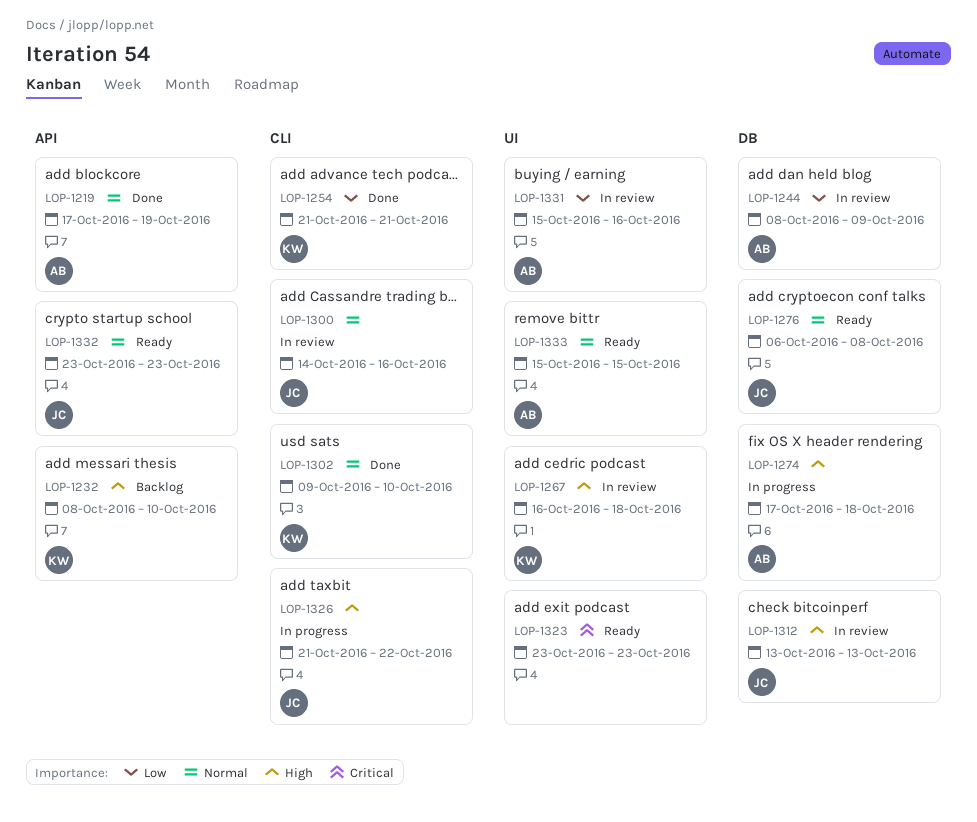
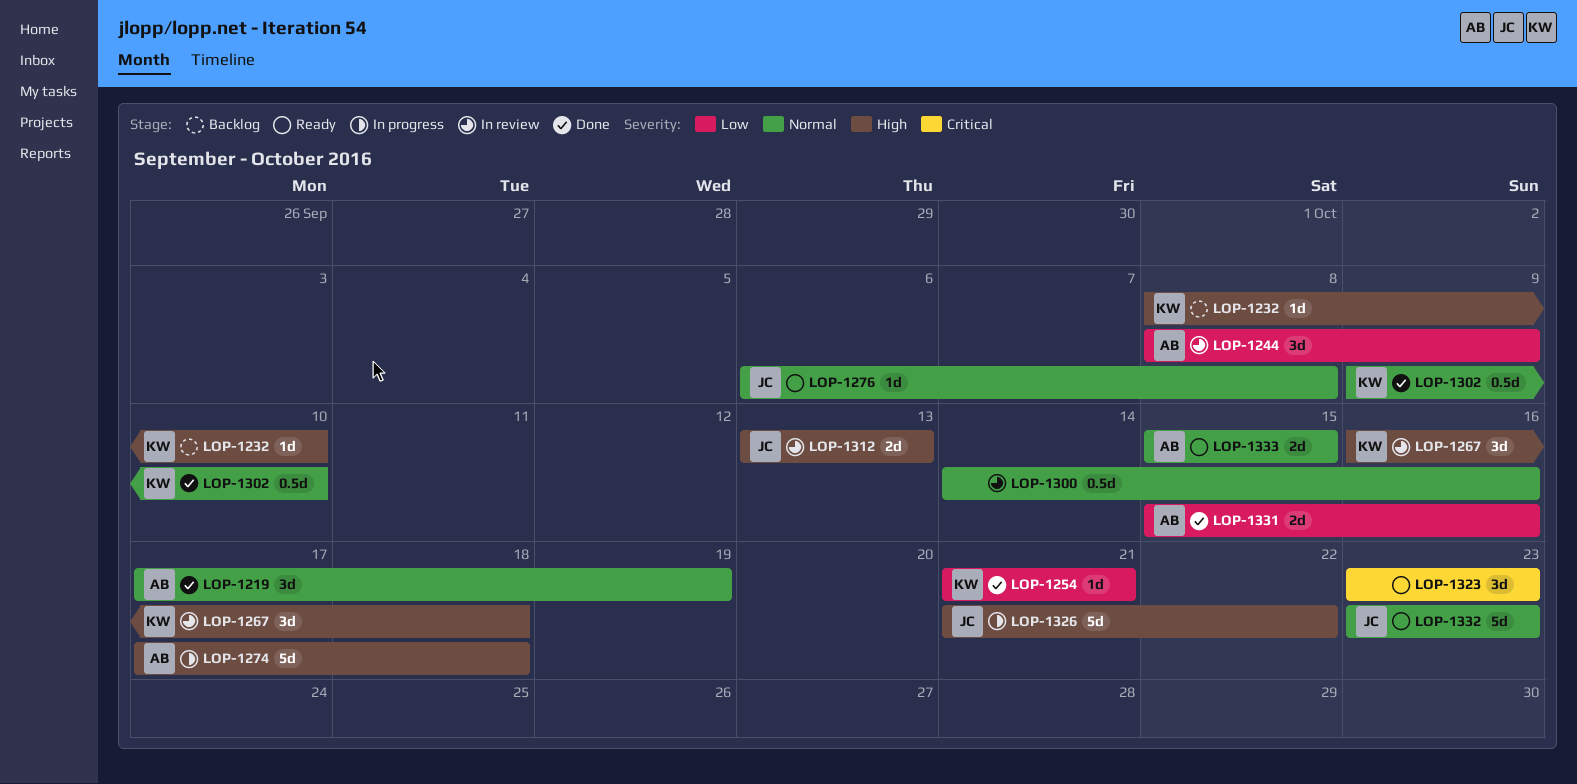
LOP-1300, owner: JC -> none
LOP-1331, status: In review -> Done

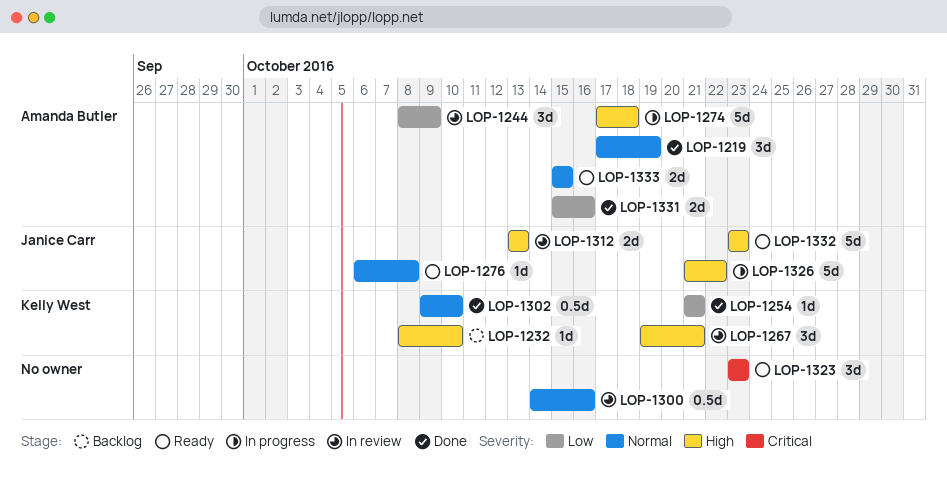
LOP-1267, start: Oct 16 -> Oct 19
LOP-1267, due: Oct 18 -> Oct 21
LOP-1332, priority: Normal -> High

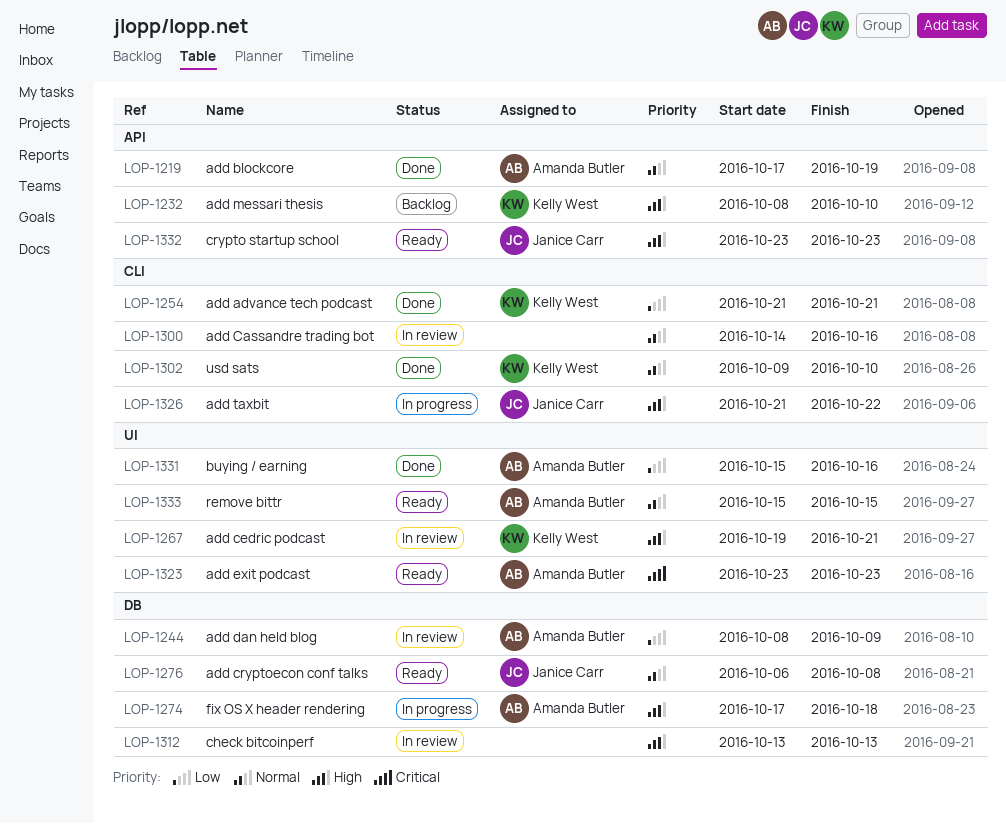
LOP-1312, owner: Janice Carr -> none
LOP-1323, owner: none -> Amanda Butler

